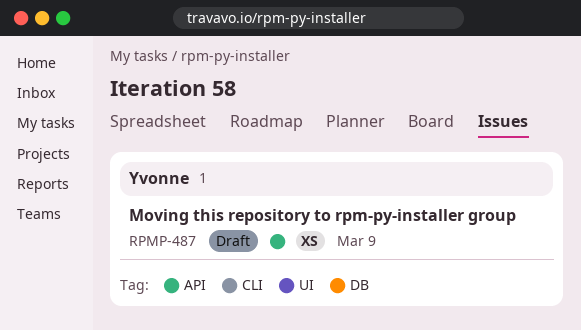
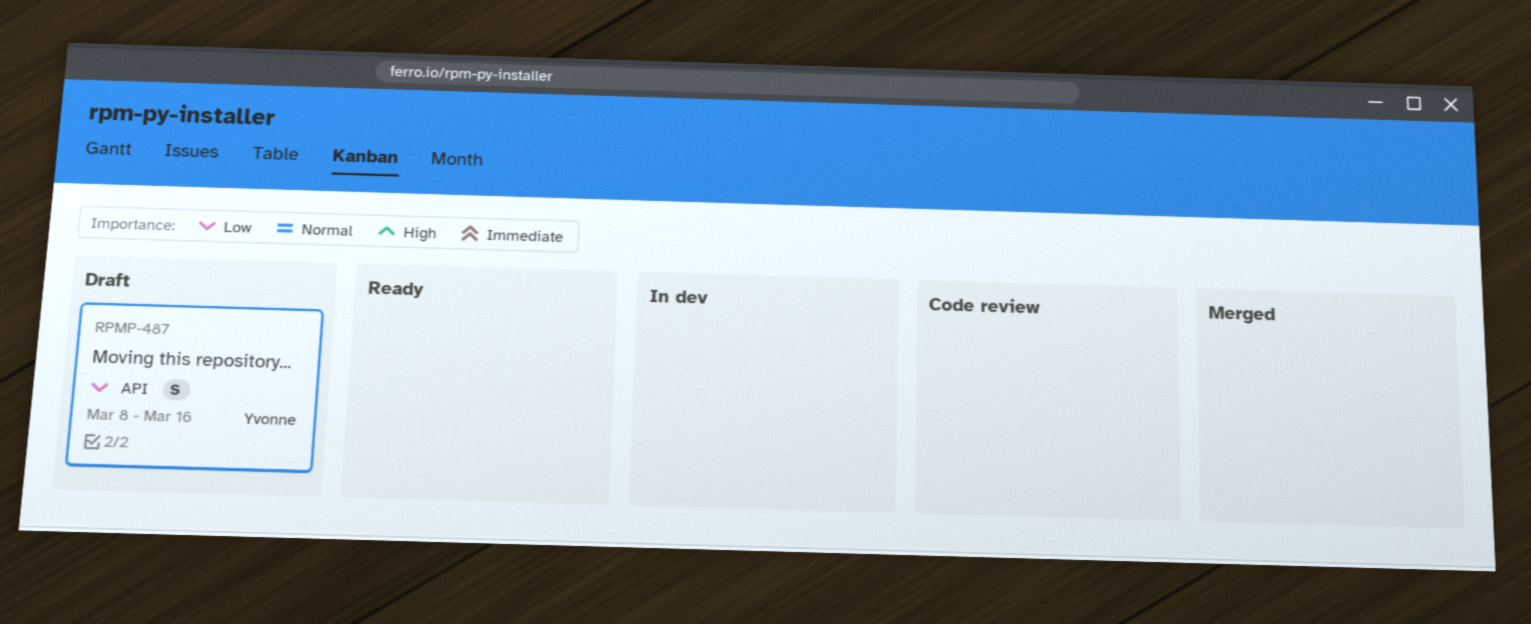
RPMP-487, estimate: XS -> S
RPMP-487, due: Mar 9 -> Mar 16

